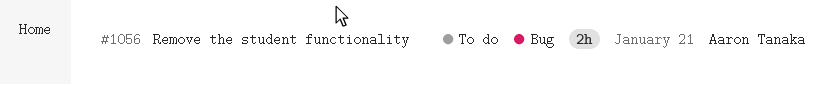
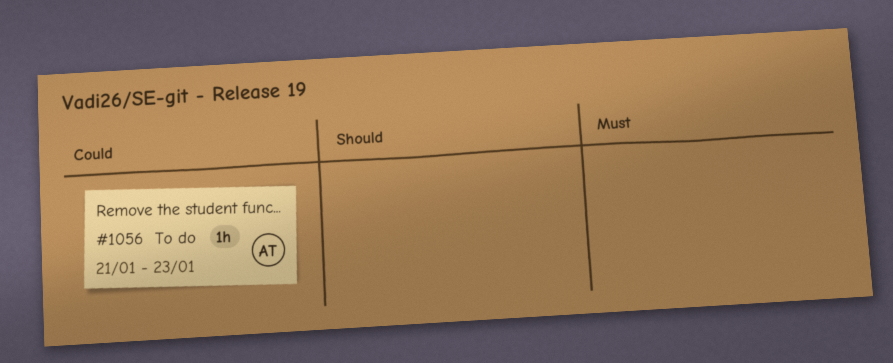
#1056, estimate: 2h -> 1h
#1056, due: Jan 21 -> Jan 23

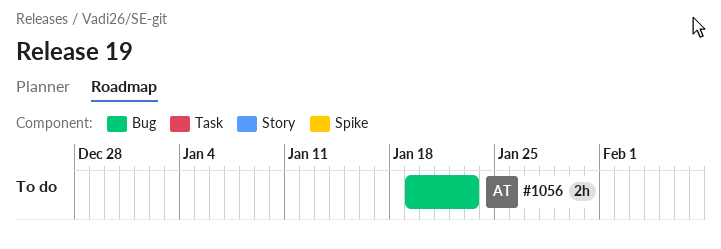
#1056, estimate: 1h -> 2h
#1056, start: Jan 21 -> Jan 19

